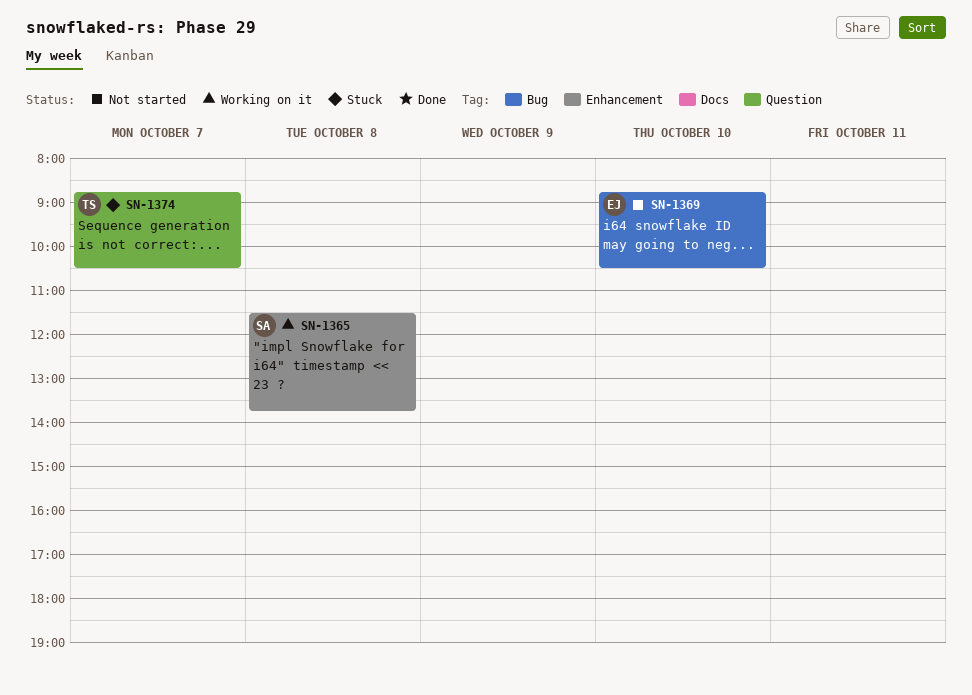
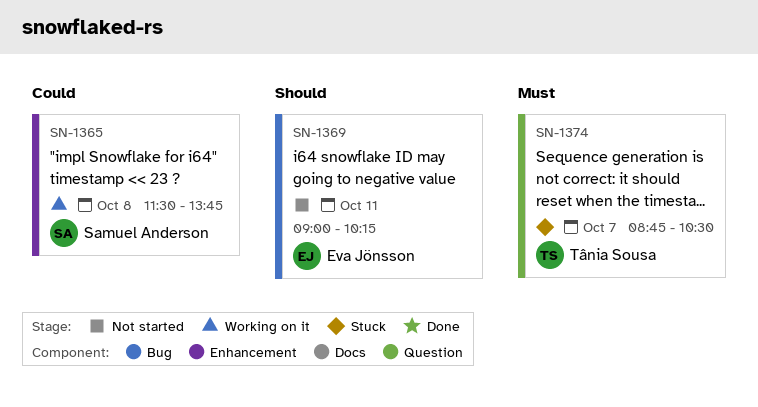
SN-1369, day: Oct 10 -> Oct 11
SN-1369, begins: 08:45 -> 09:00
SN-1369, ends: 10:30 -> 10:15

